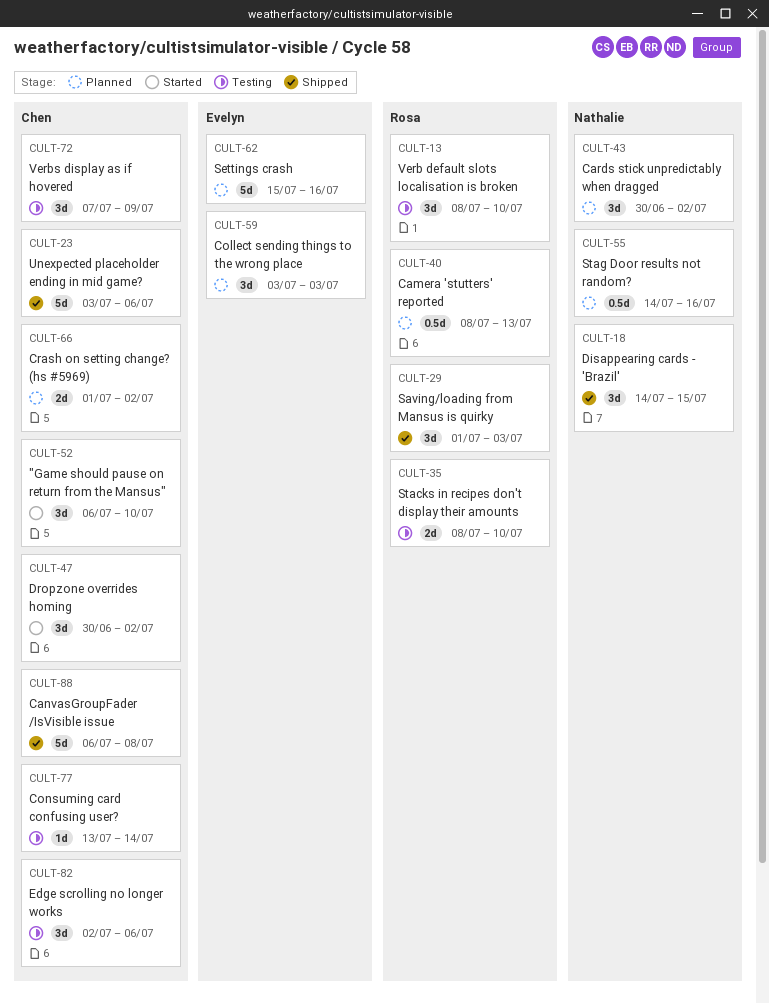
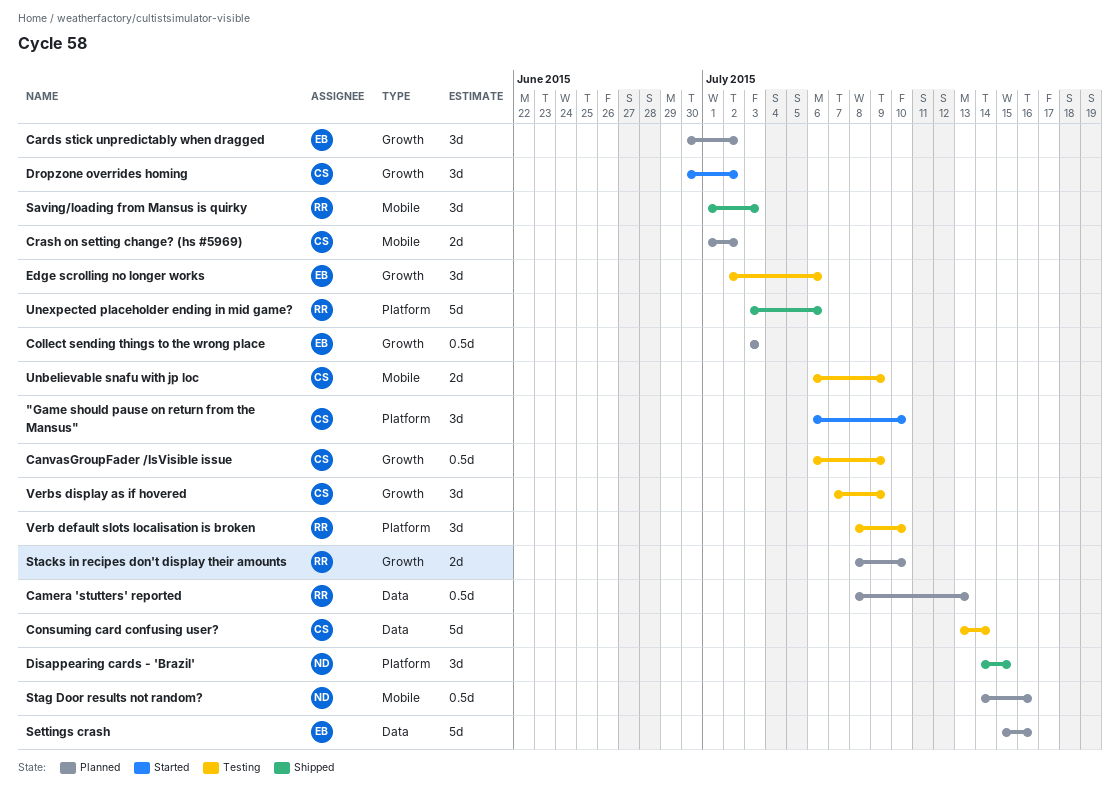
CanvasGroupFader /IsVisible issue, status: Shipped -> Testing
CanvasGroupFader /IsVisible issue, estimate: 5d -> 0.5d
CanvasGroupFader /IsVisible issue, due: Jul 8 -> Jul 9
Cards stick unpredictably when dragged, owner: Nathalie -> Evelyn
Collect sending things to the wrong place, estimate: 3d -> 0.5d
Consuming card confusing user?, estimate: 1d -> 5d
Edge scrolling no longer works, owner: Chen -> Evelyn
Stacks in recipes don't display their amounts, status: Testing -> Planned
Unbelievable snafu with jp loc: none -> present
Unexpected placeholder ending in mid game?, owner: Chen -> Rosa

